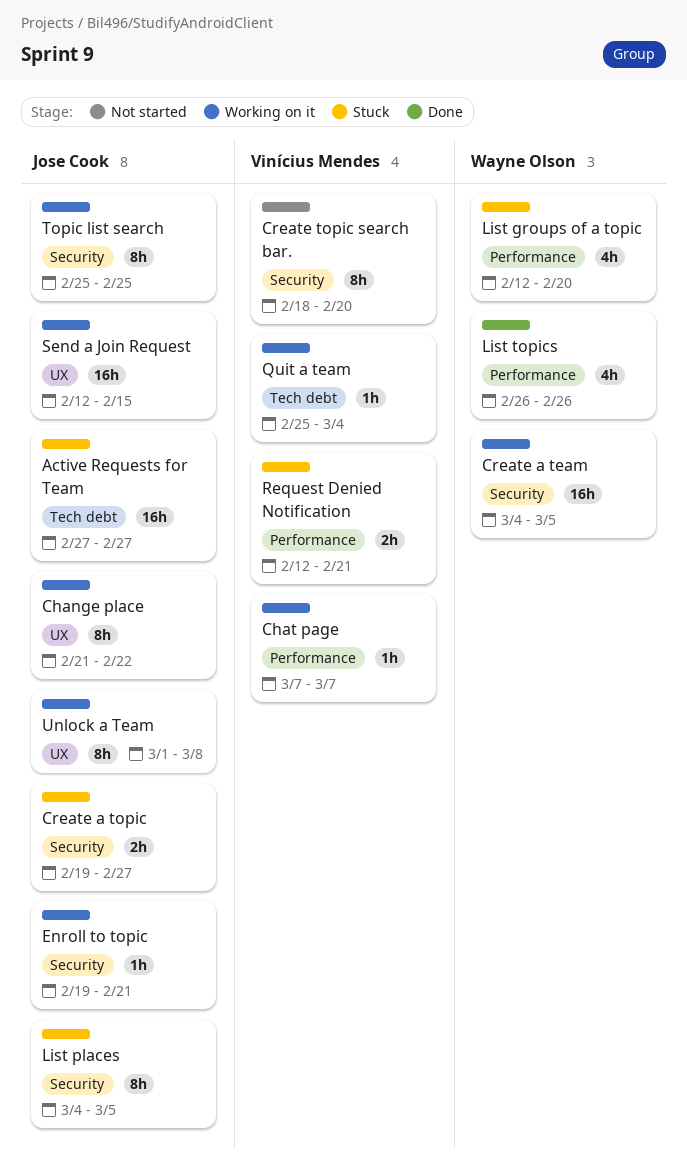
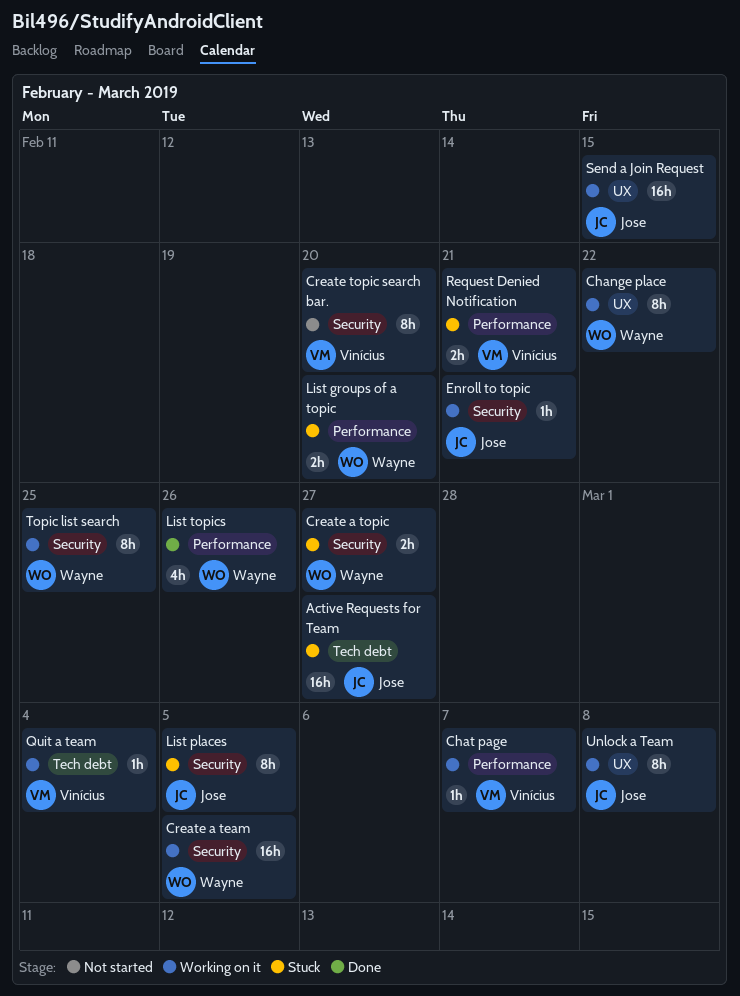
Change place, owner: Jose Cook -> Wayne Olson
Create a topic, owner: Jose Cook -> Wayne Olson
List groups of a topic, estimate: 4h -> 2h
Topic list search, owner: Jose Cook -> Wayne Olson

